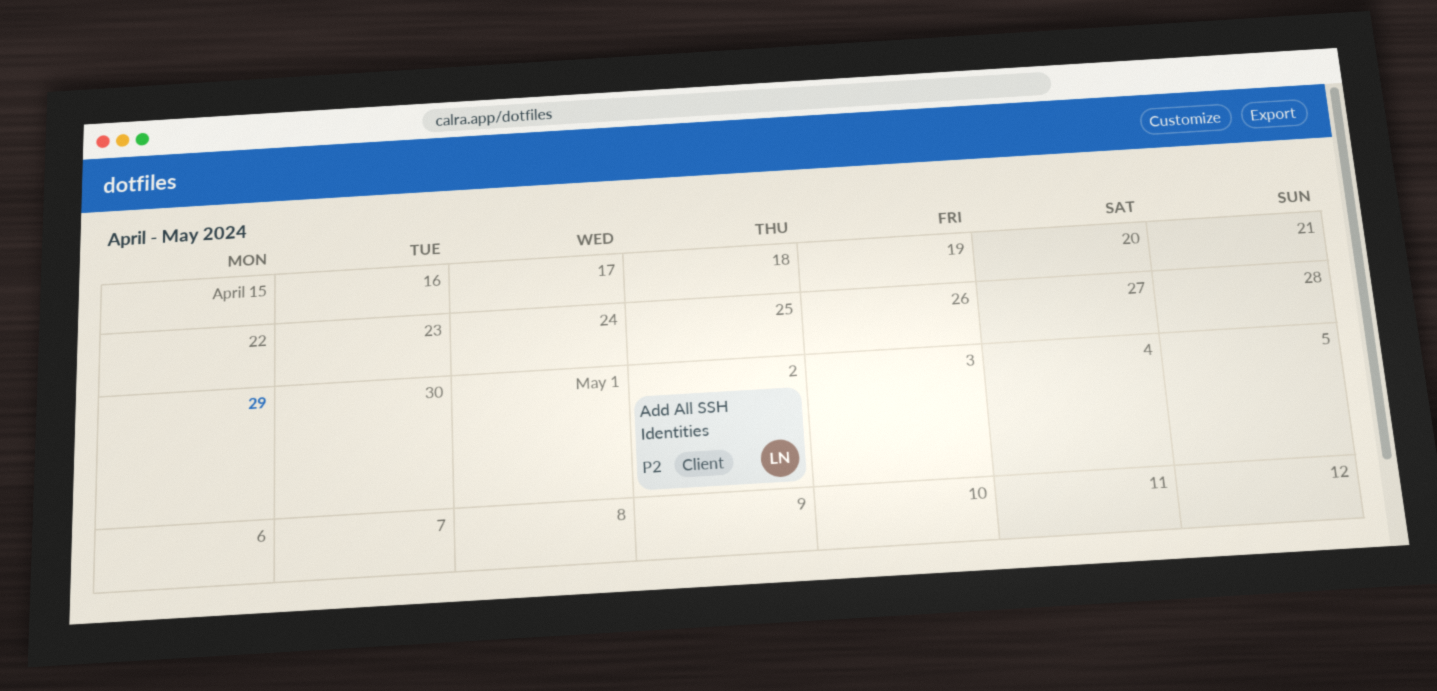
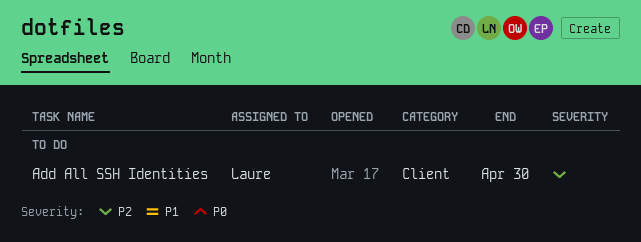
Add All SSH Identities, due: May 2 -> Apr 30

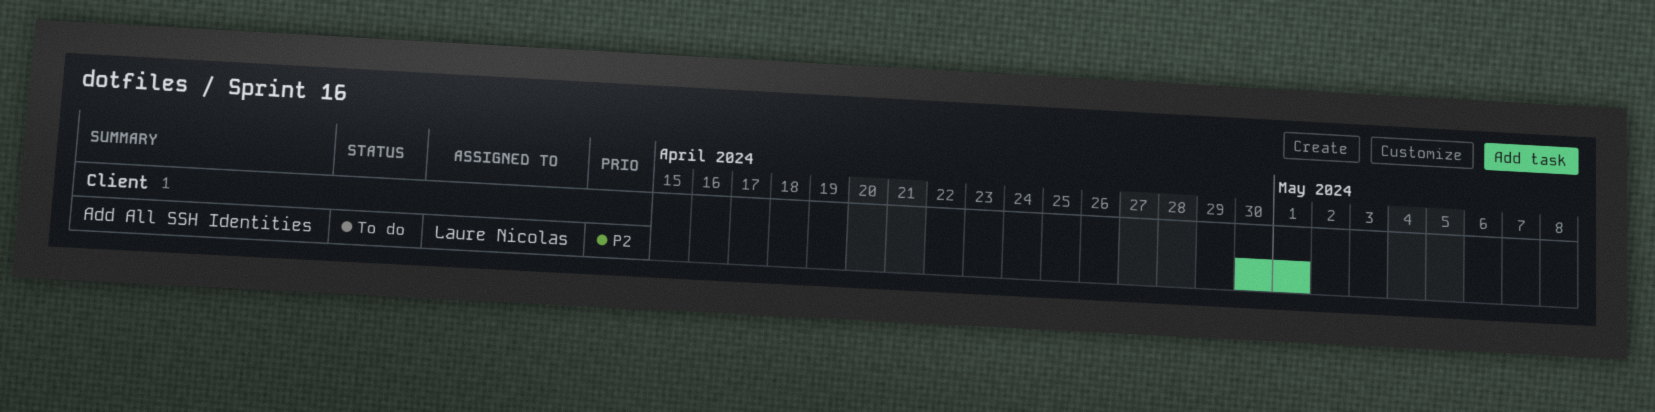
Add All SSH Identities, due: Apr 30 -> May 1

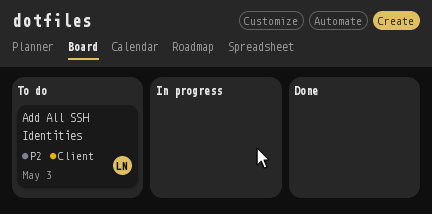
Add All SSH Identities, due: May 1 -> May 3

